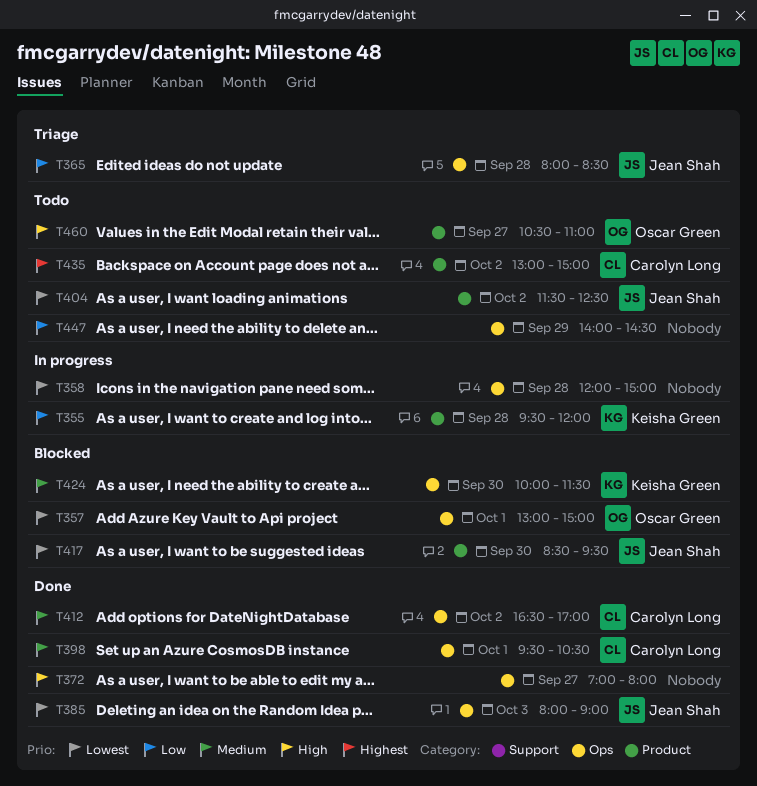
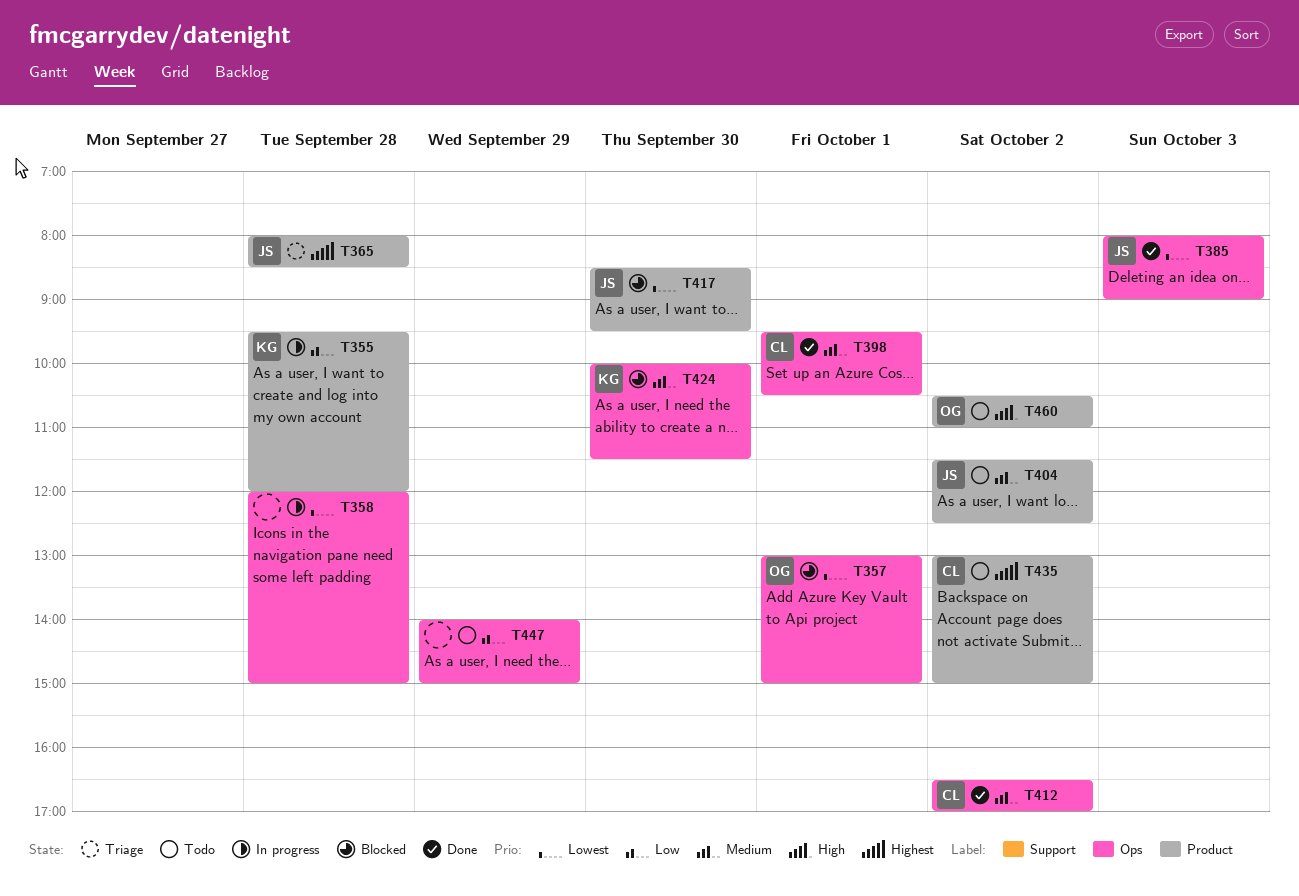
T365, priority: Low -> Highest
T365, label: Ops -> Product
T372: present -> none
T404, priority: Lowest -> Medium
T447, ends: 14:30 -> 15:00
T460, day: Sep 27 -> Oct 2

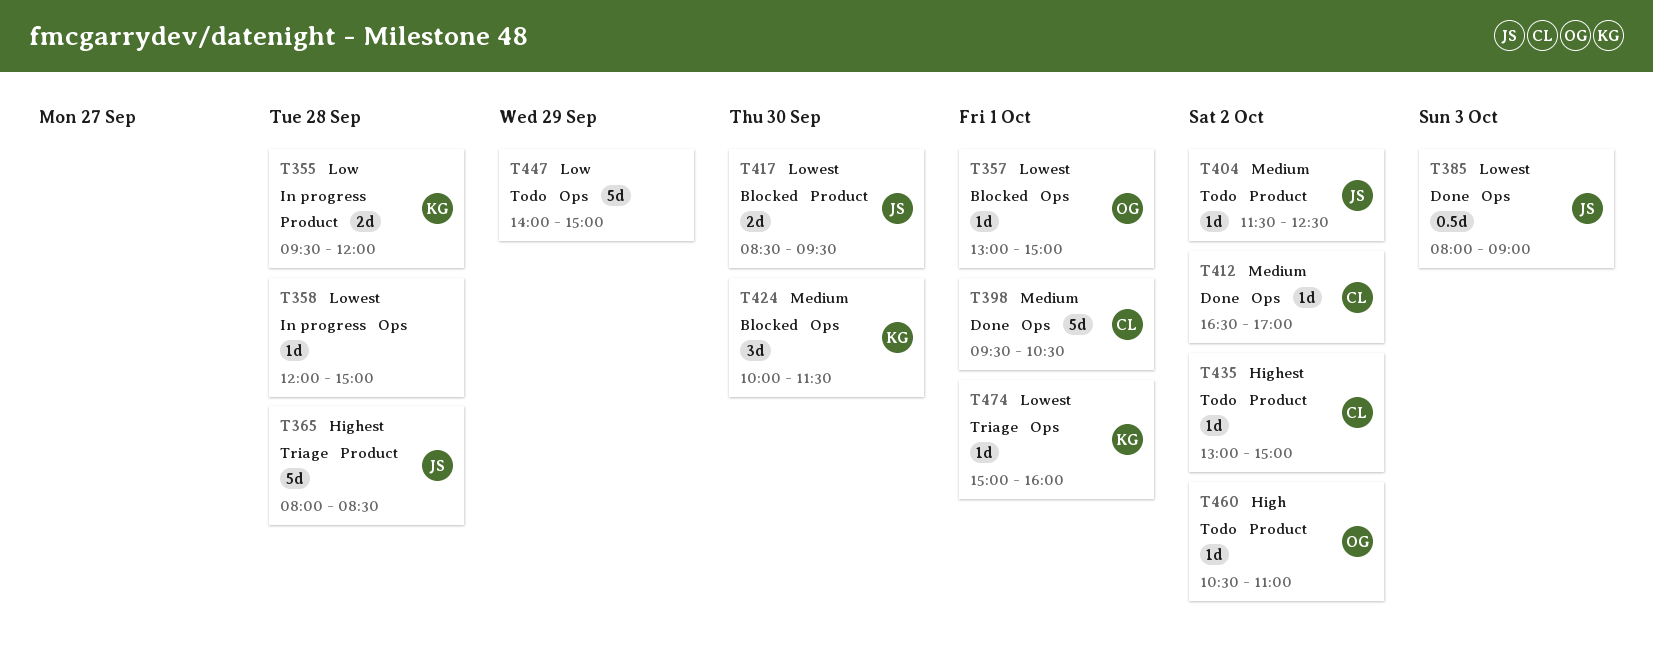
T474: none -> present

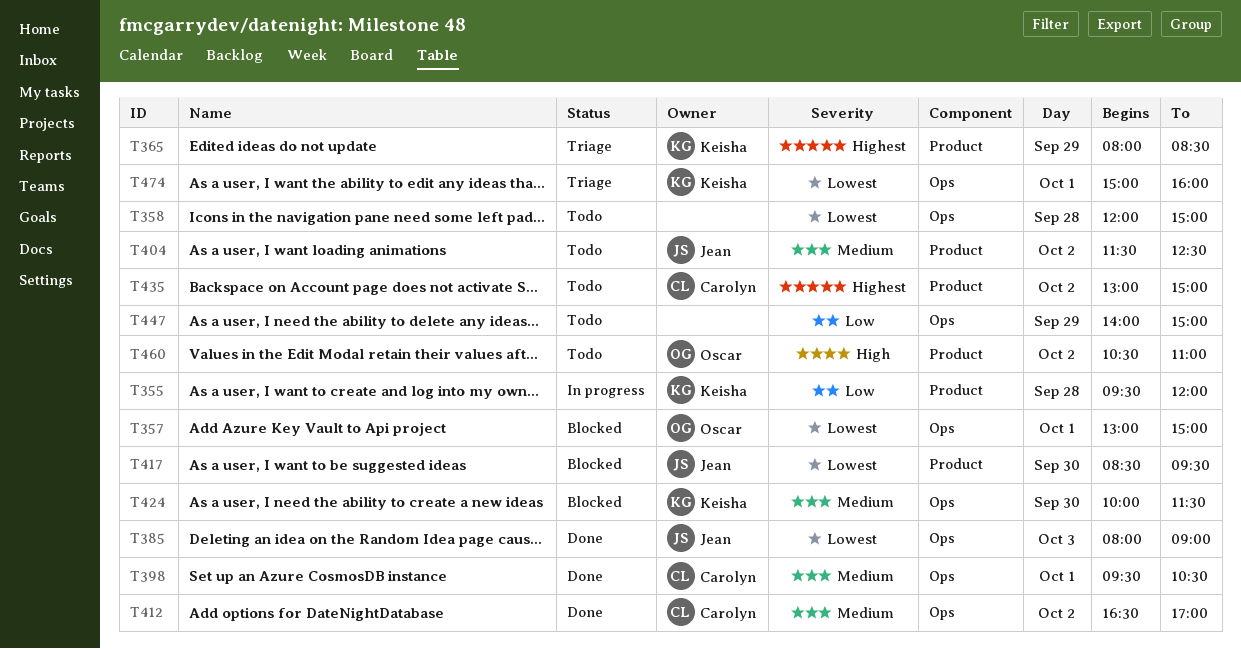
T358, status: In progress -> Todo
T365, owner: Jean -> Keisha
T365, day: Sep 28 -> Sep 29

